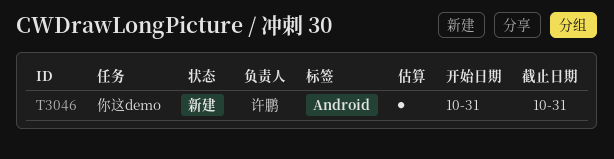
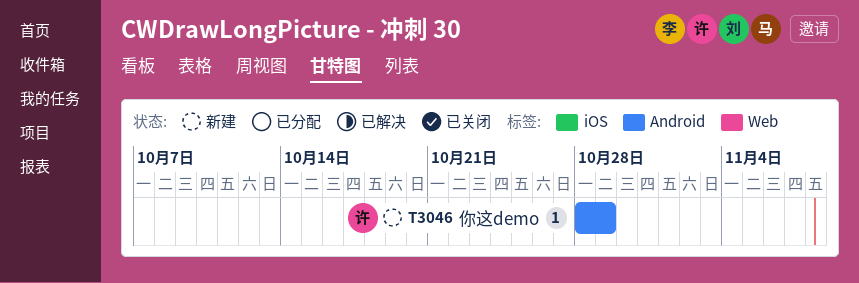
T3046, start: Oct 31 -> Oct 28
T3046, due: Oct 31 -> Oct 29

